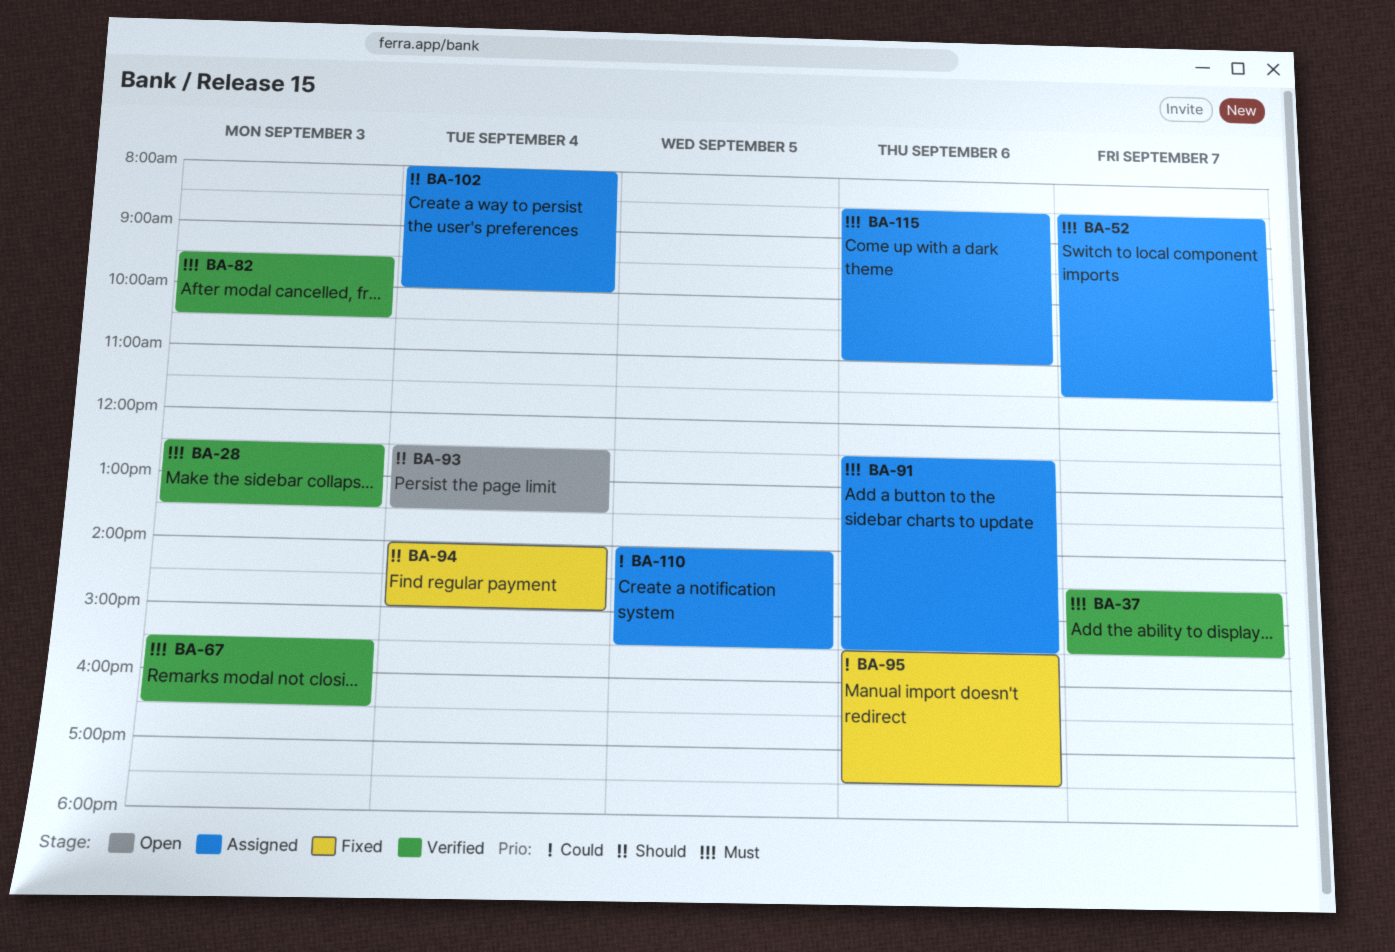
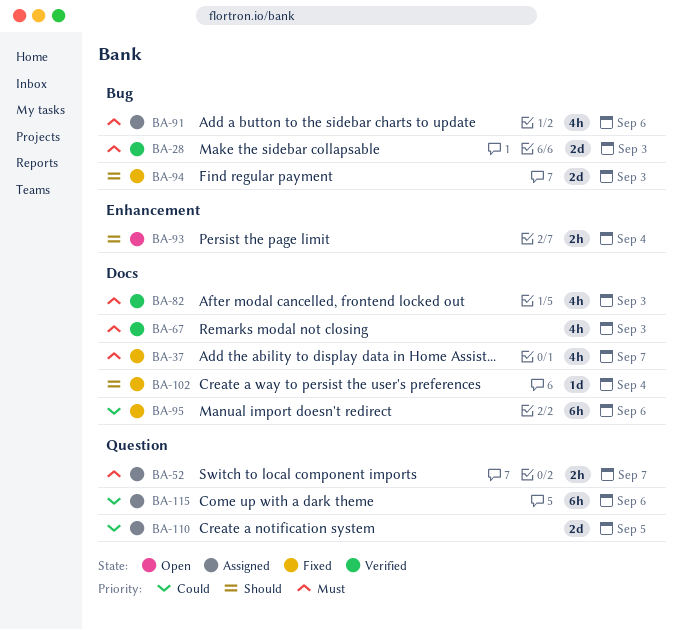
BA-37, status: Verified -> Fixed
BA-94, day: Sep 4 -> Sep 3
BA-102, status: Assigned -> Fixed
BA-115, priority: Must -> Could

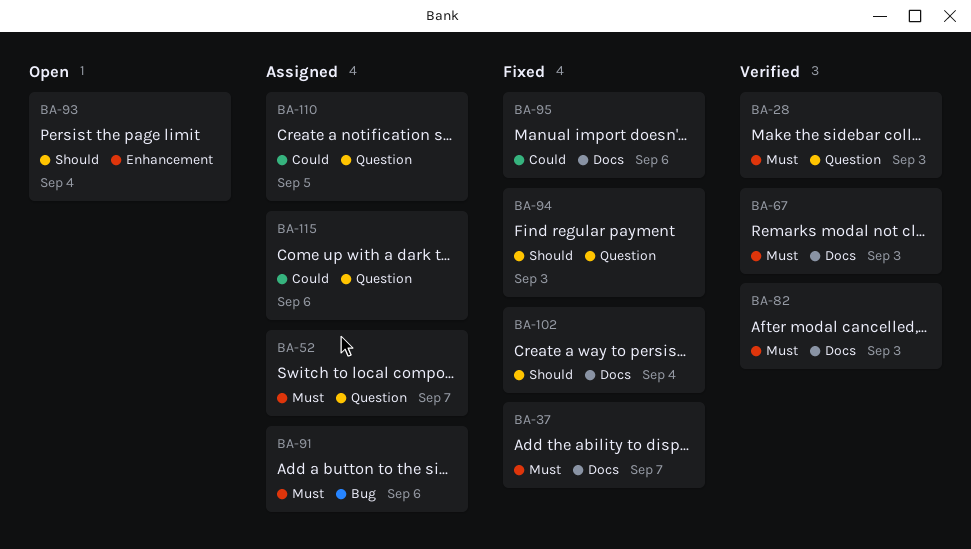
BA-28, label: Bug -> Question
BA-94, label: Bug -> Question

